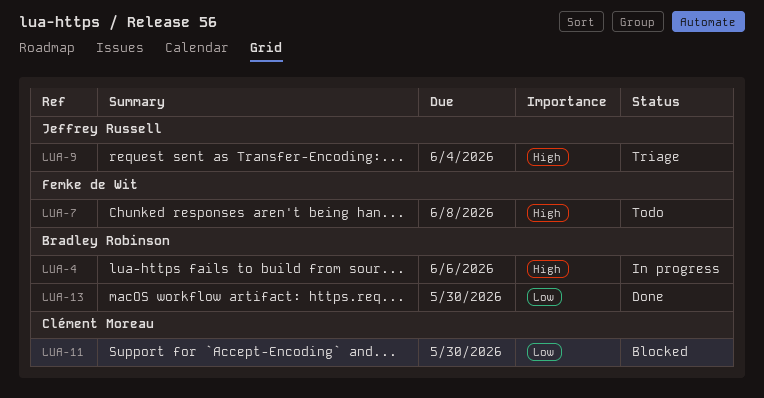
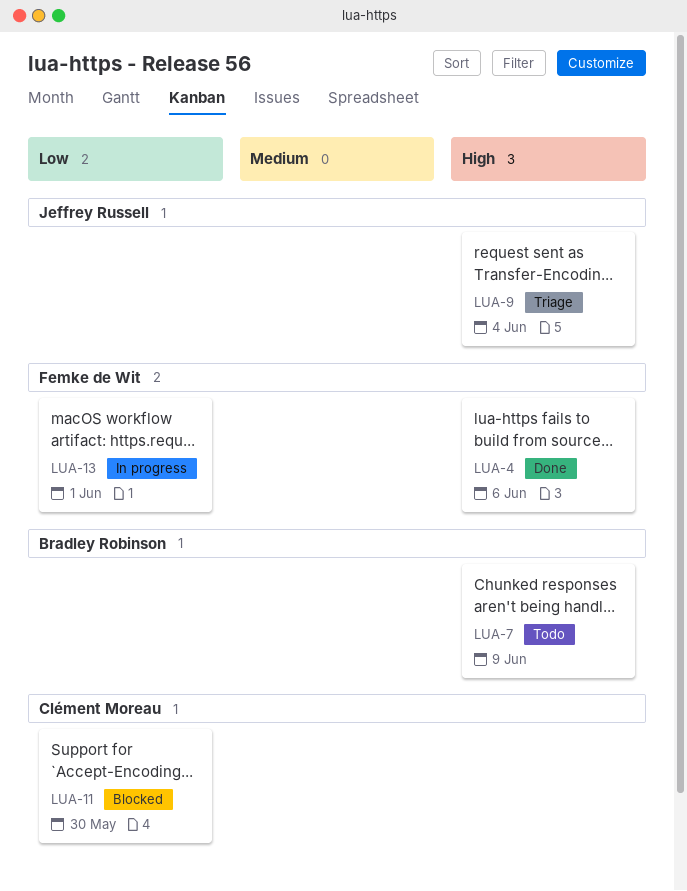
LUA-4, status: In progress -> Done
LUA-4, owner: Bradley Robinson -> Femke de Wit
LUA-7, owner: Femke de Wit -> Bradley Robinson
LUA-7, due: Jun 8 -> Jun 9
LUA-13, status: Done -> In progress
LUA-13, owner: Bradley Robinson -> Femke de Wit
LUA-13, due: May 30 -> Jun 1

